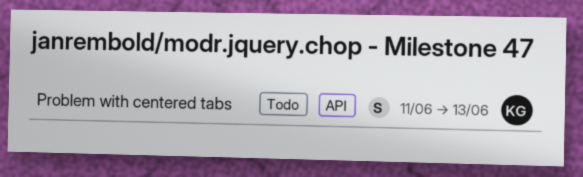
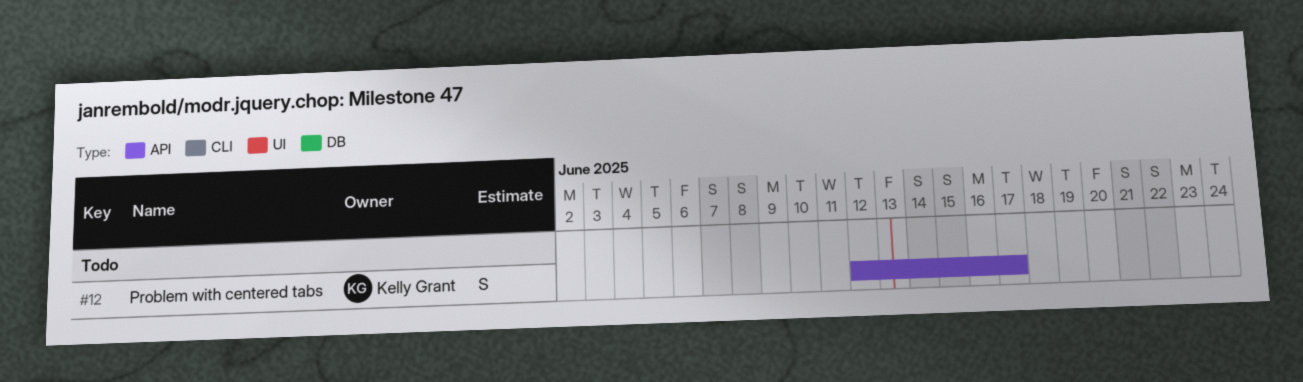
Problem with centered tabs, start: Jun 11 -> Jun 12
Problem with centered tabs, due: Jun 13 -> Jun 17

